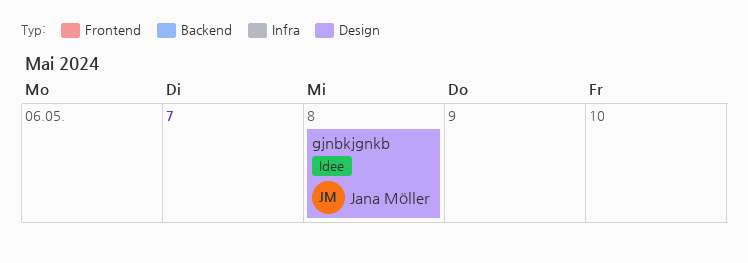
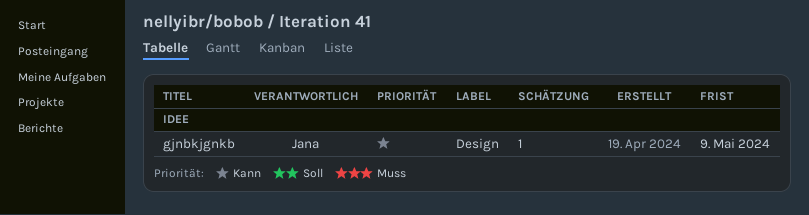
gjnbkjgnkb, due: May 8 -> May 9

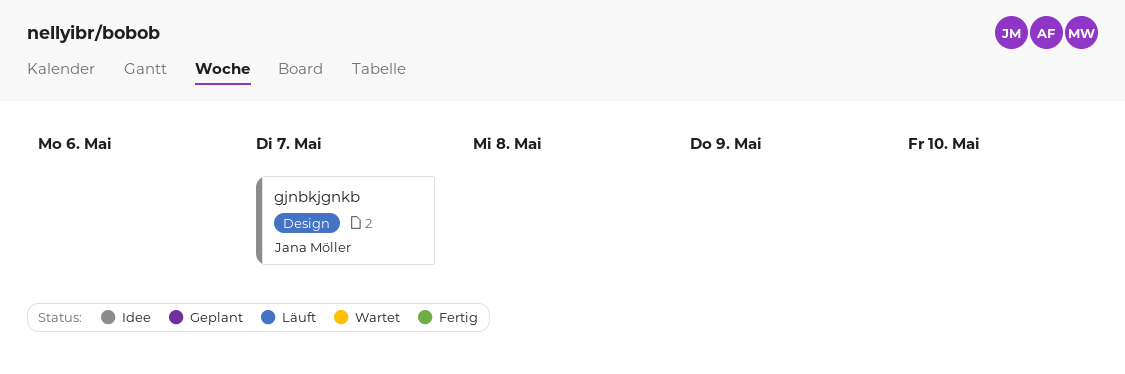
gjnbkjgnkb, due: May 9 -> May 7

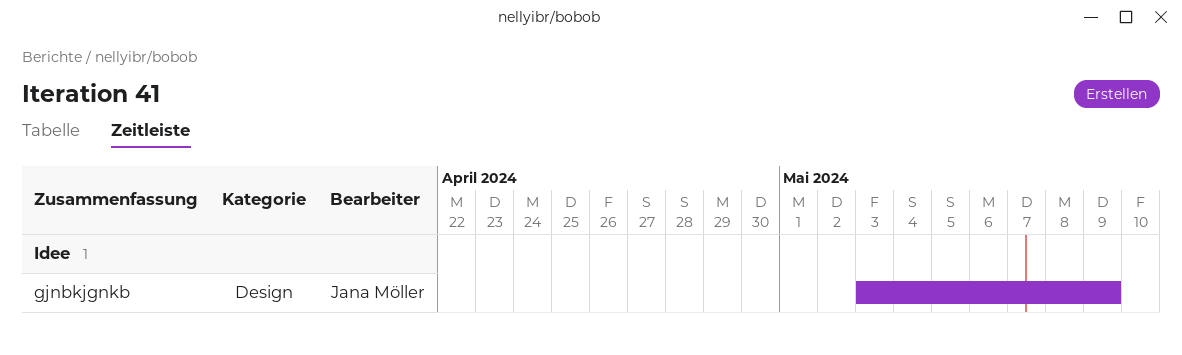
gjnbkjgnkb, due: May 7 -> May 9

